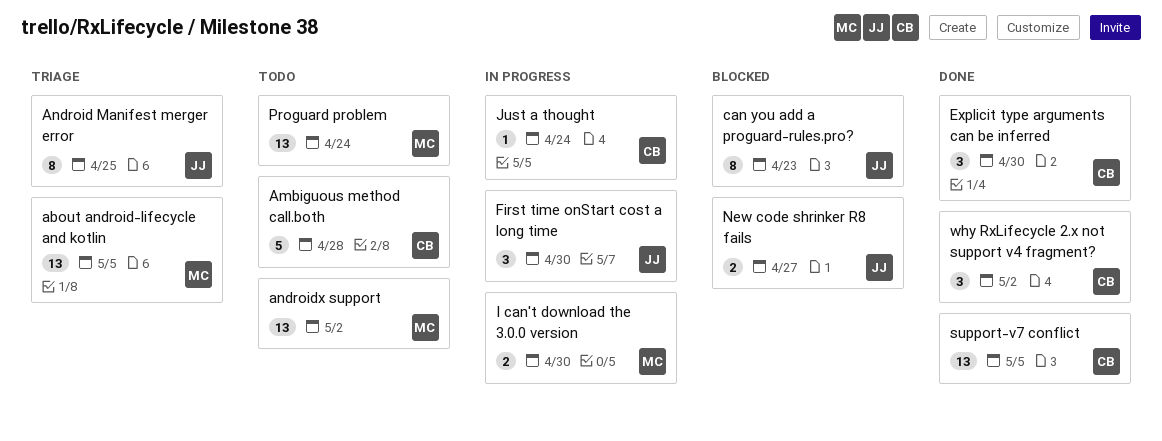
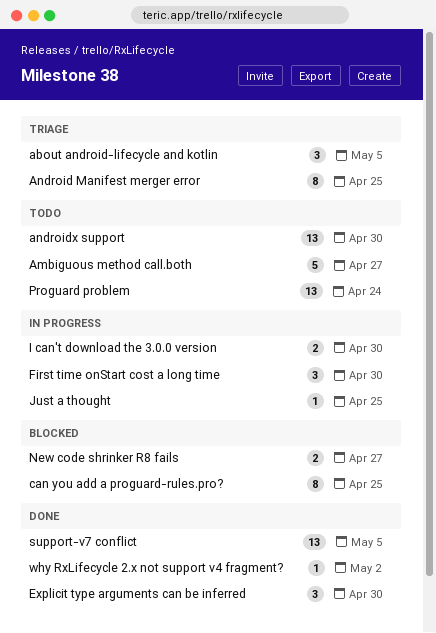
about android-lifecycle and kotlin, estimate: 13 -> 3
Ambiguous method call.both, due: Apr 28 -> Apr 27
androidx support, due: May 2 -> Apr 30
can you add a proguard-rules.pro?, due: Apr 23 -> Apr 25
Just a thought, due: Apr 24 -> Apr 25
why RxLifecycle 2.x not support v4 fragment?, estimate: 3 -> 1

